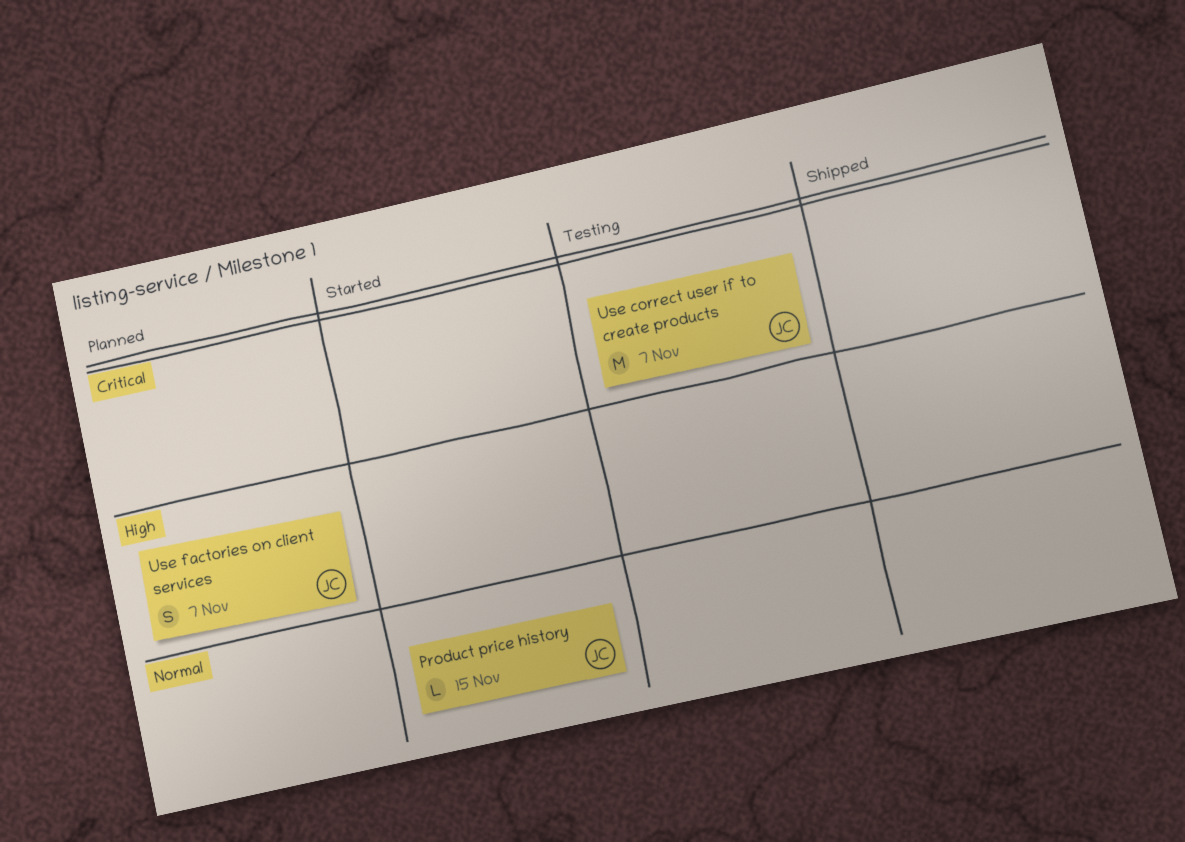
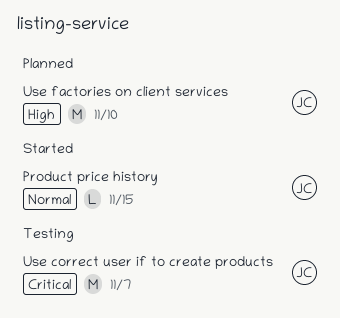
Use factories on client services, estimate: S -> M
Use factories on client services, due: Nov 7 -> Nov 10

